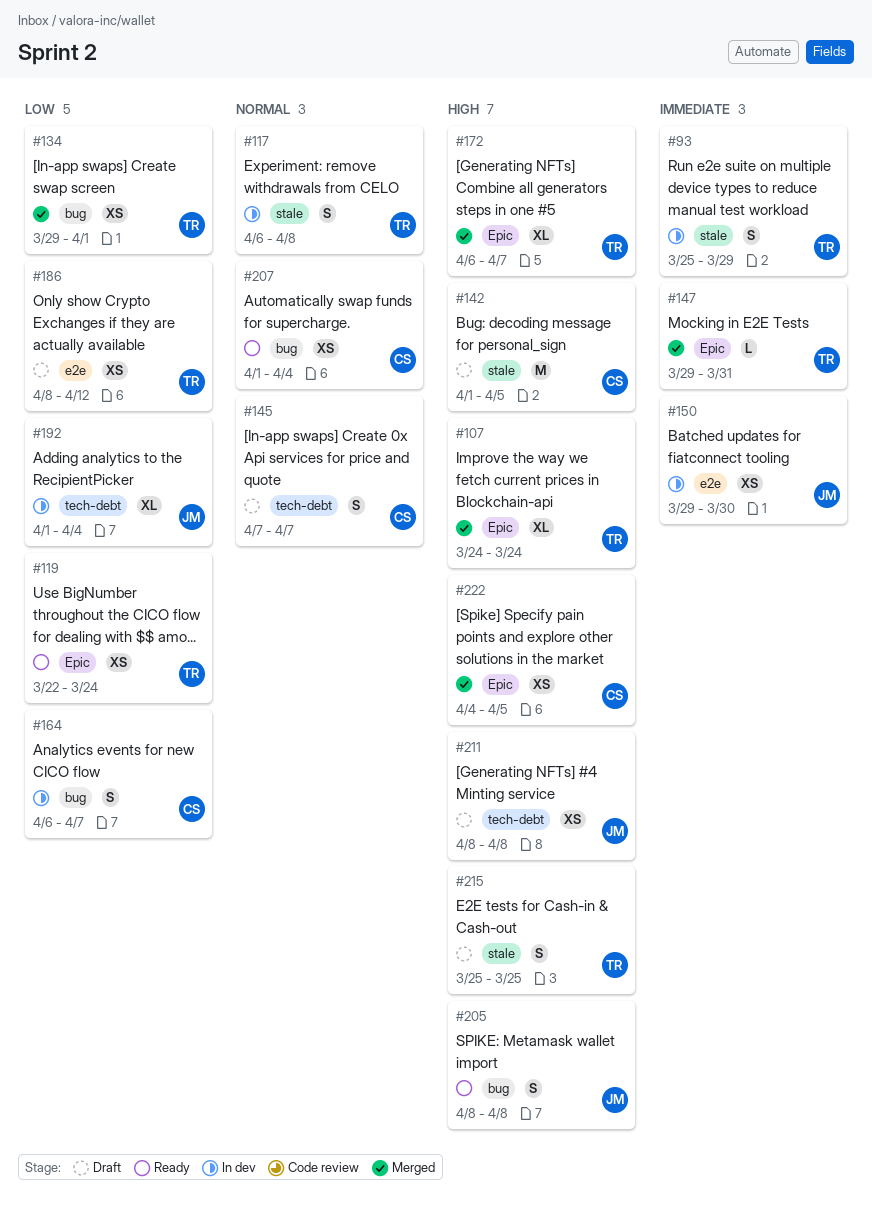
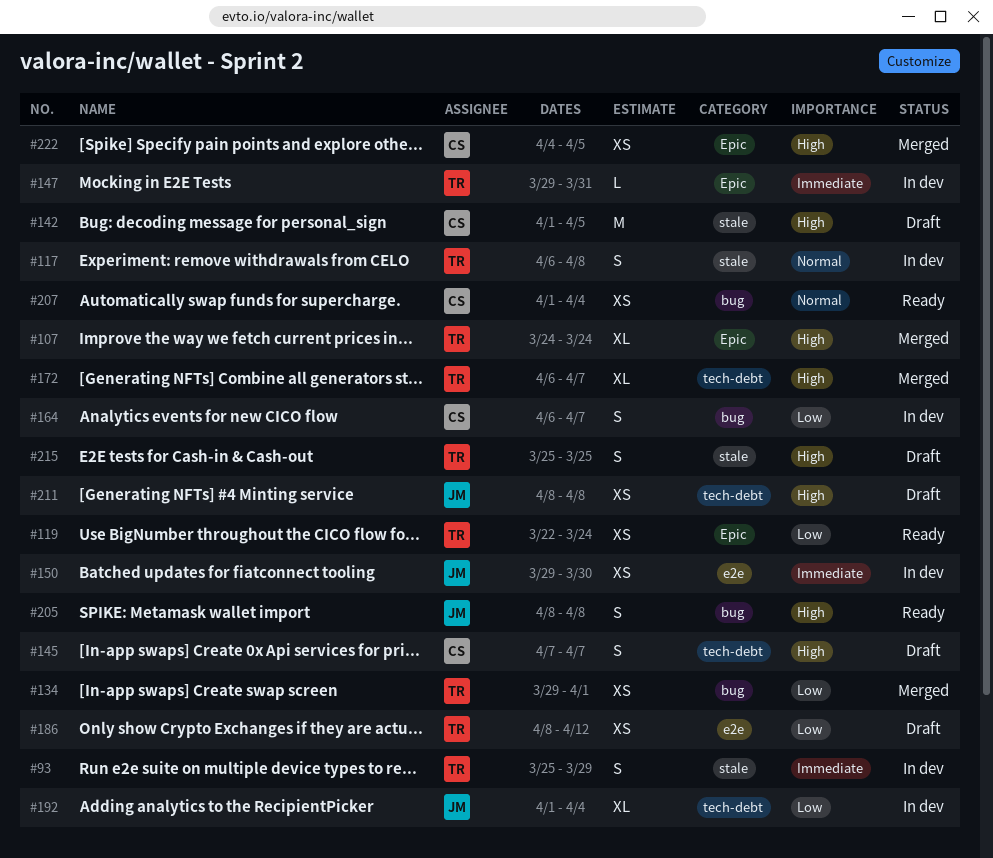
#145, priority: Normal -> High
#147, status: Merged -> In dev
#172, label: Epic -> tech-debt

